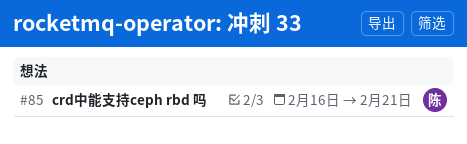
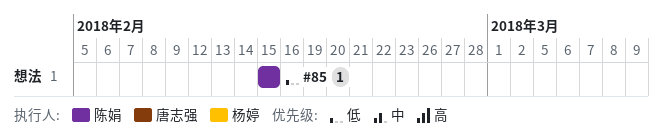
#85, start: Feb 16 -> Feb 15
#85, due: Feb 21 -> Feb 15

